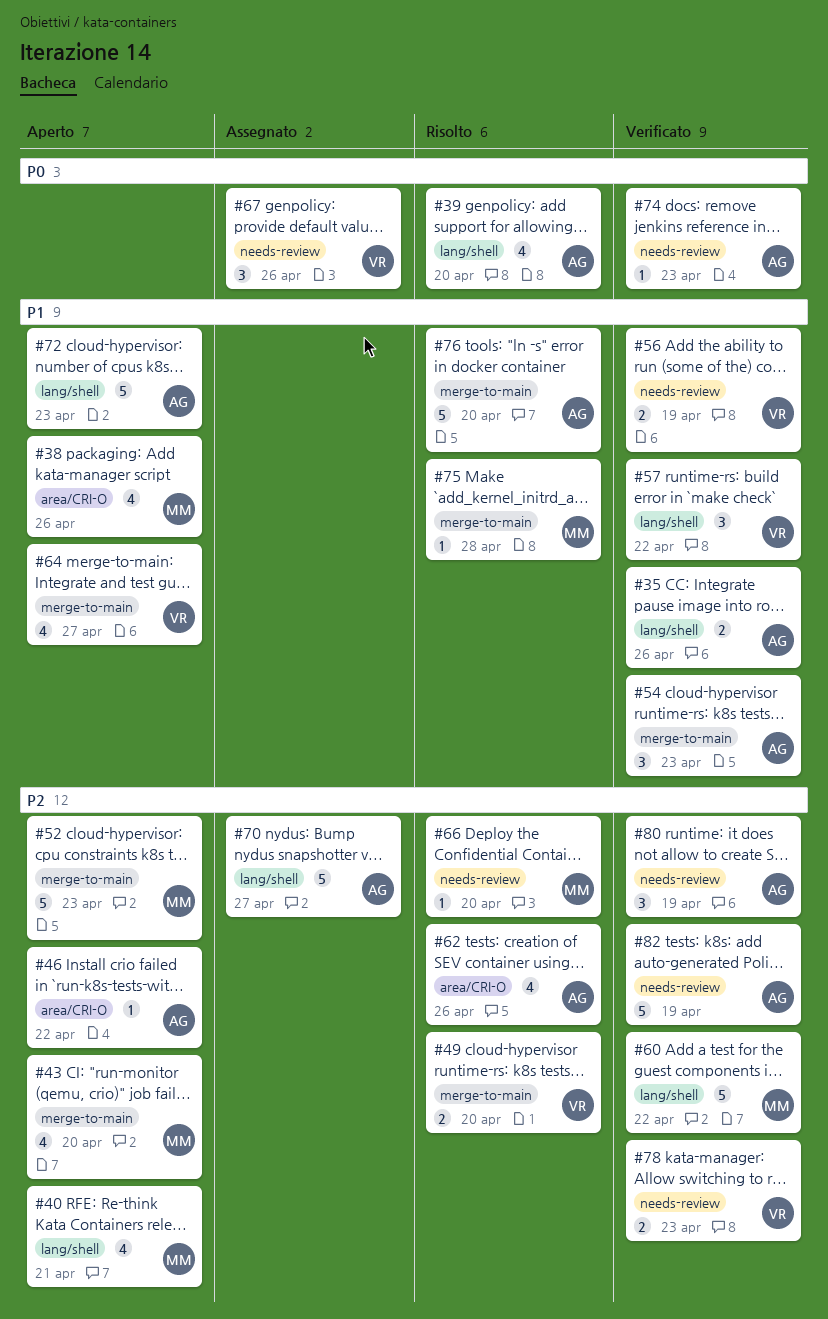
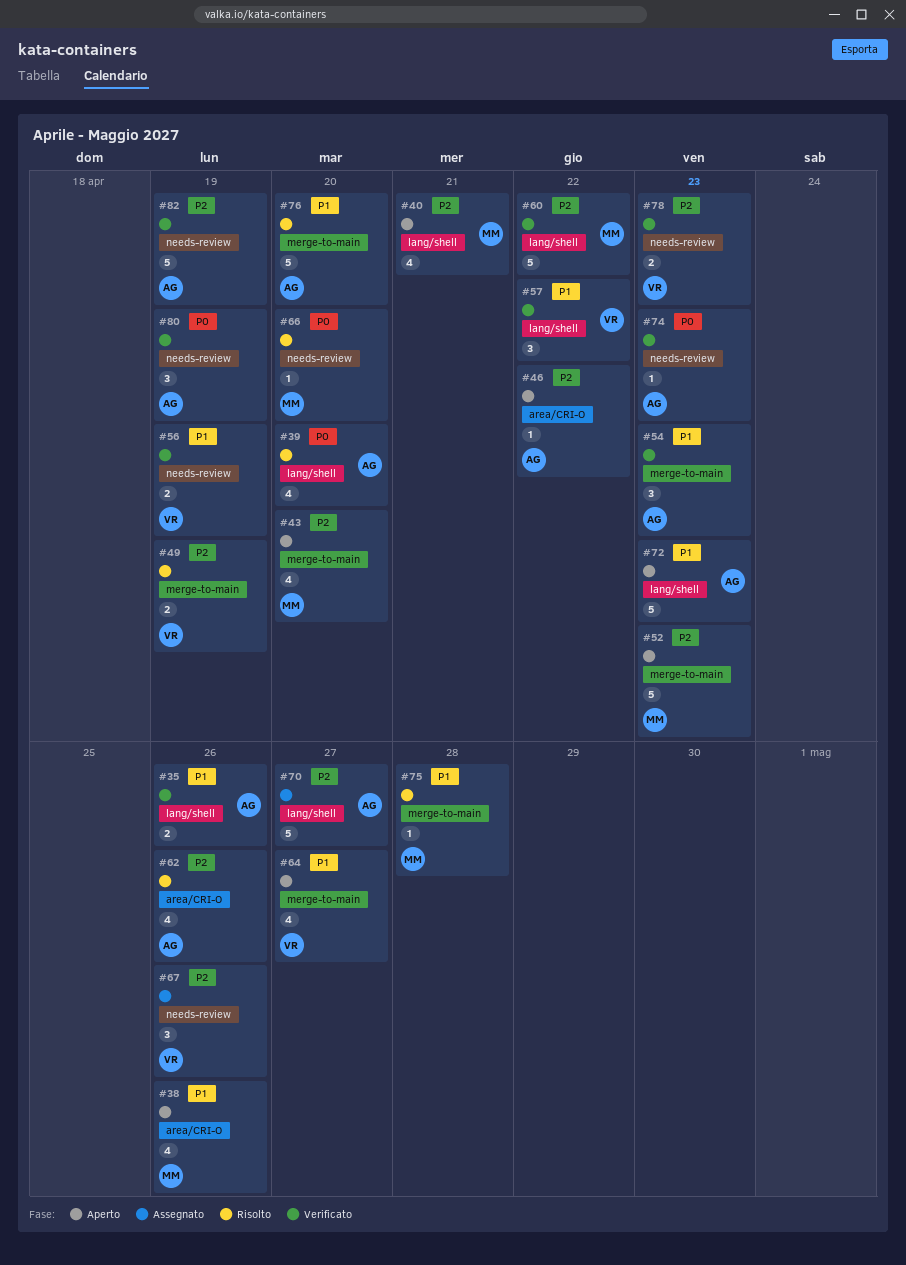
#49, due: Apr 20 -> Apr 19
#66, priority: P2 -> P0
#67, priority: P0 -> P2
#80, priority: P2 -> P0

